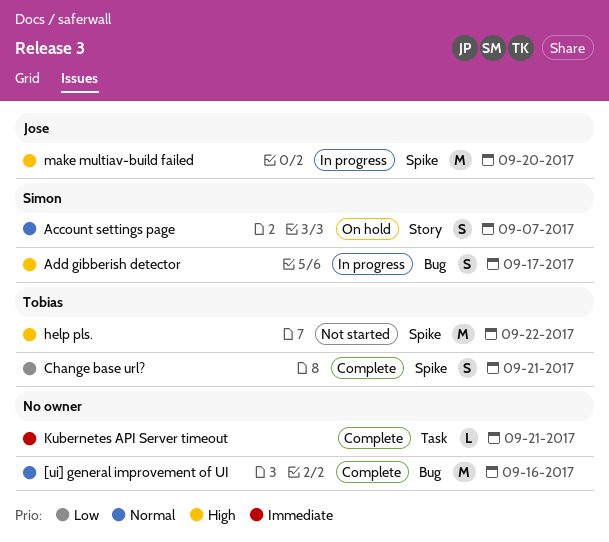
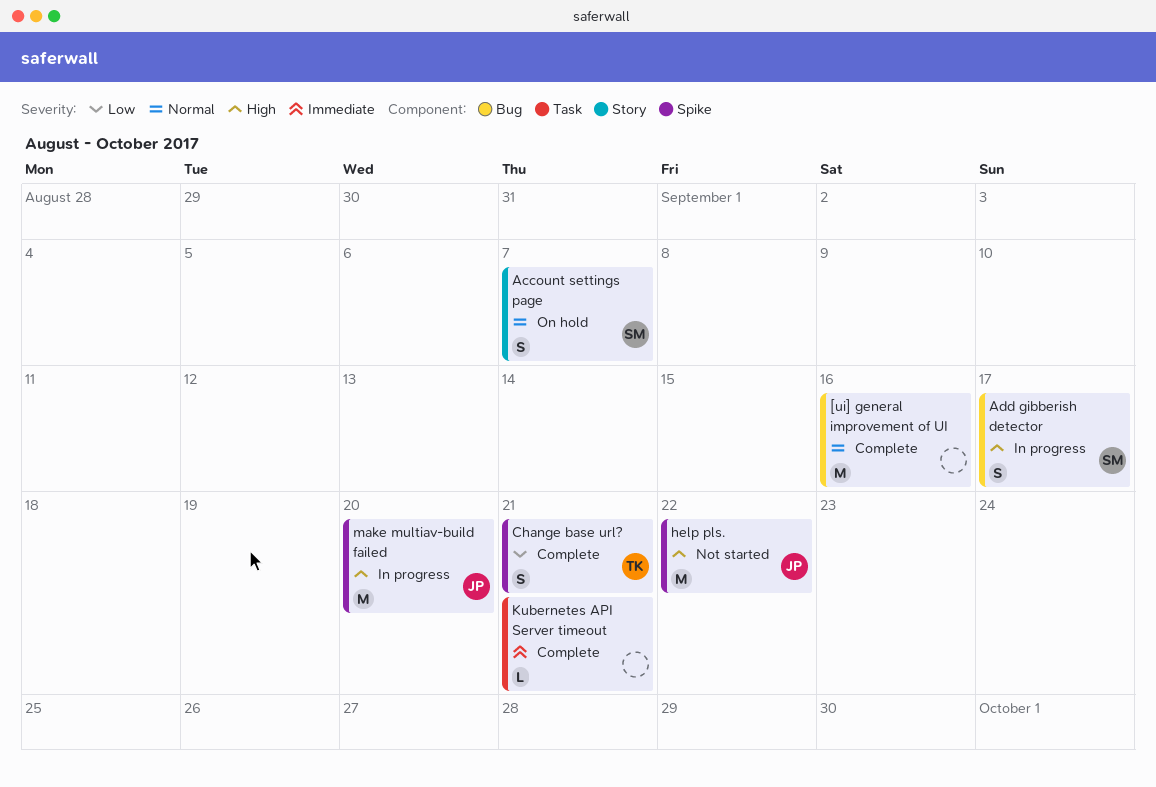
help pls., owner: Tobias -> Jose

